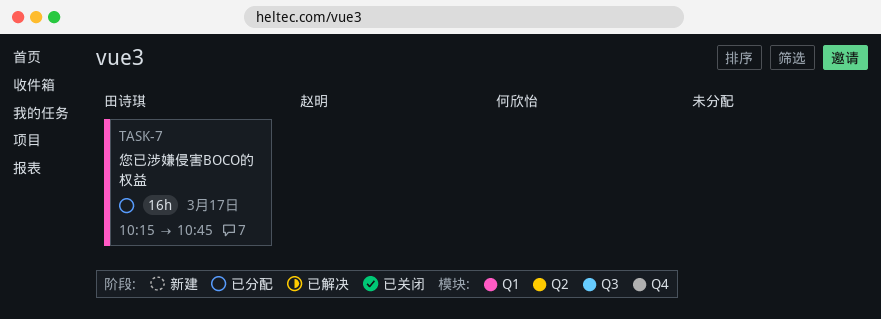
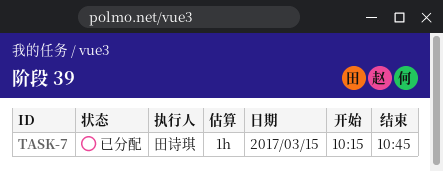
TASK-7, estimate: 16h -> 1h
TASK-7, day: Mar 17 -> Mar 15

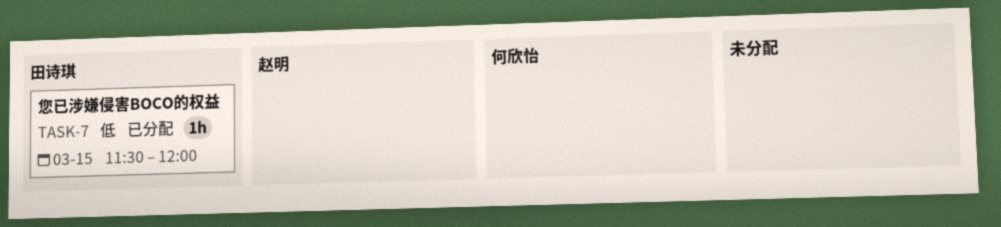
TASK-7, begins: 10:15 -> 11:30
TASK-7, ends: 10:45 -> 12:00

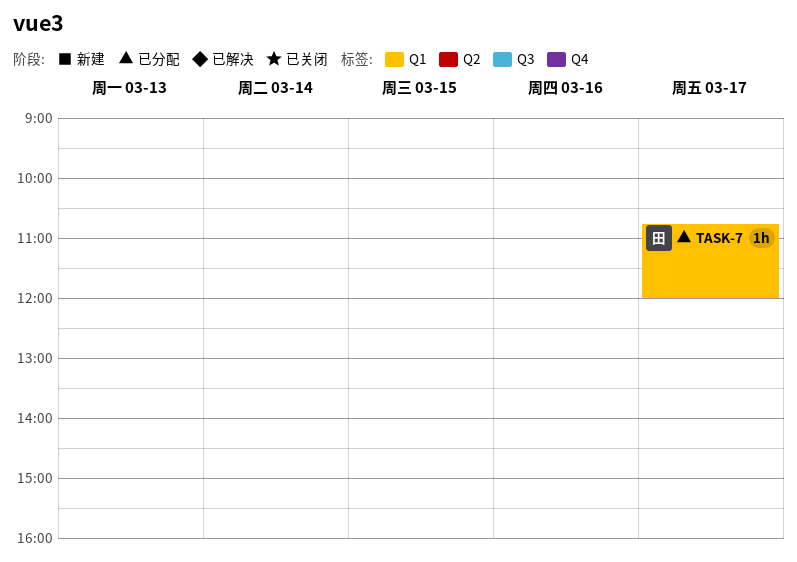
TASK-7, day: Mar 15 -> Mar 17
TASK-7, begins: 11:30 -> 10:45

